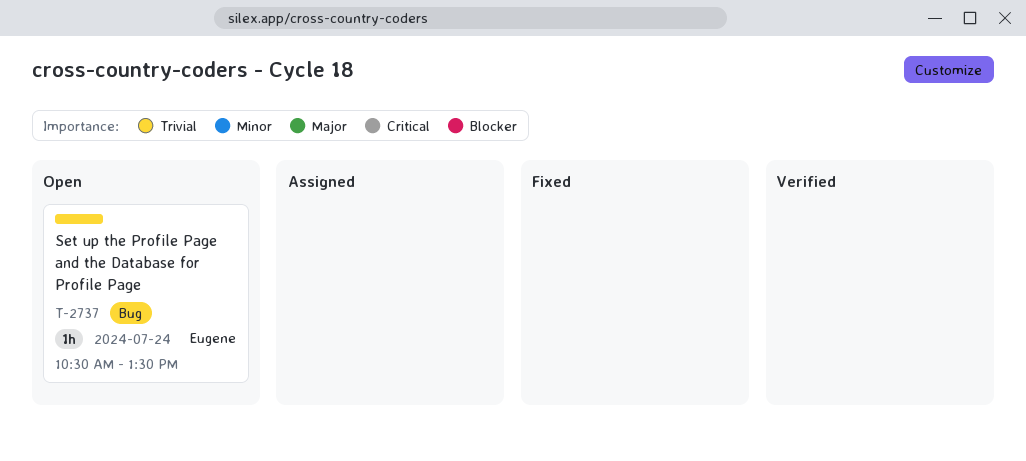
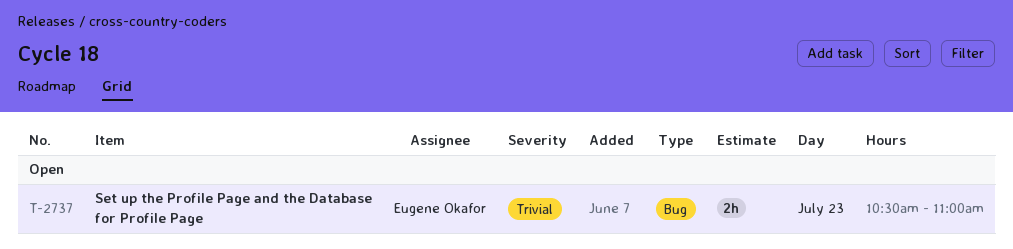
T-2737, estimate: 1h -> 2h
T-2737, day: Jul 24 -> Jul 23
T-2737, ends: 13:30 -> 11:00

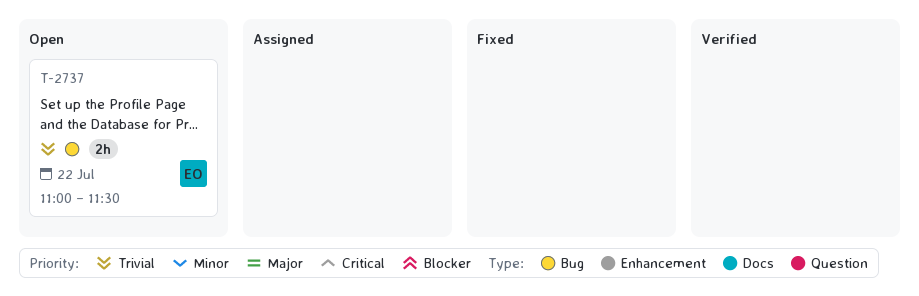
T-2737, day: Jul 23 -> Jul 22
T-2737, begins: 10:30 -> 11:00
T-2737, ends: 11:00 -> 11:30

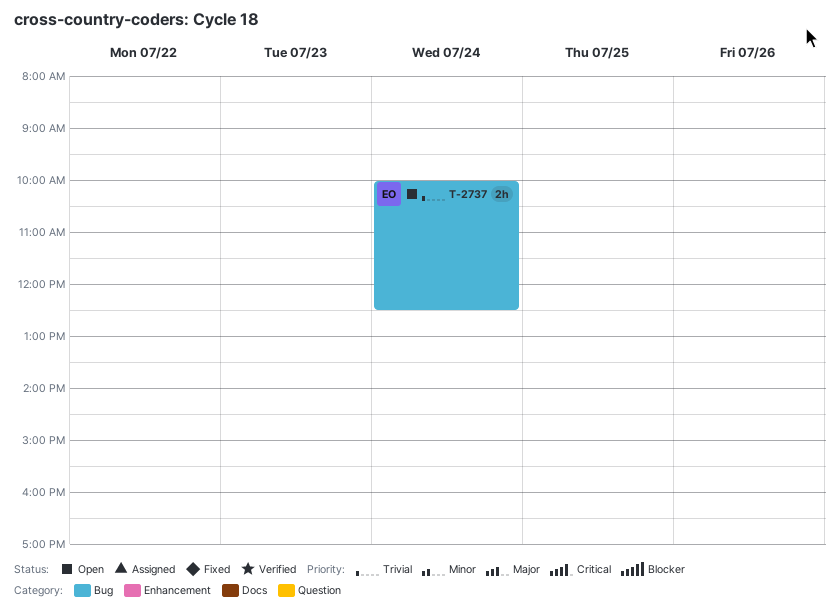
T-2737, day: Jul 22 -> Jul 24
T-2737, begins: 11:00 -> 10:00
T-2737, ends: 11:30 -> 12:30

